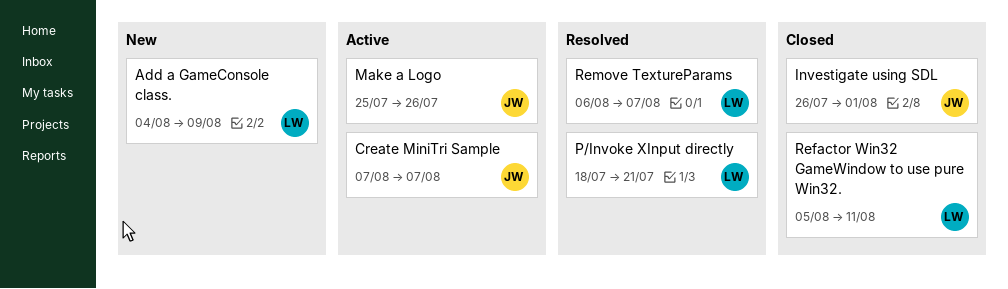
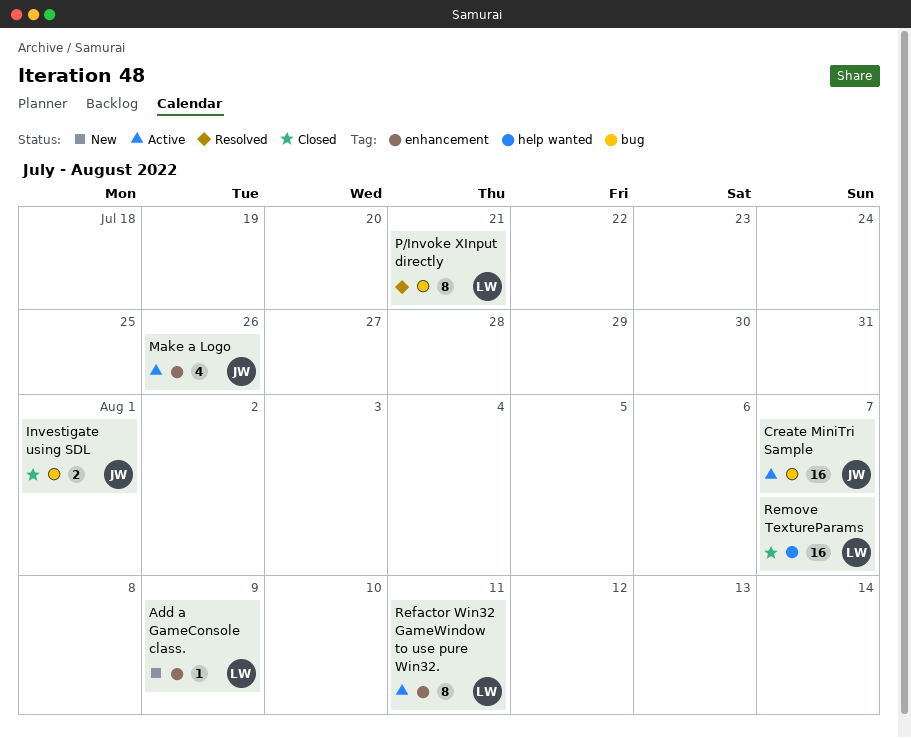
Refactor Win32 GameWindow to use pure Win32., status: Closed -> Active
Remove TextureParams, status: Resolved -> Closed

